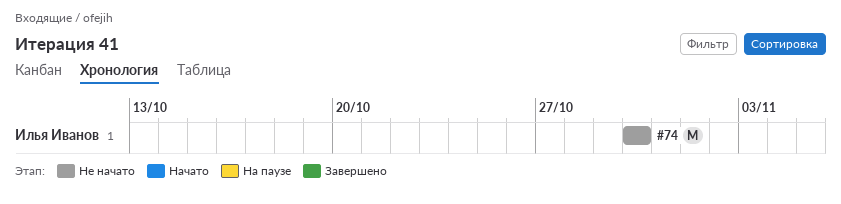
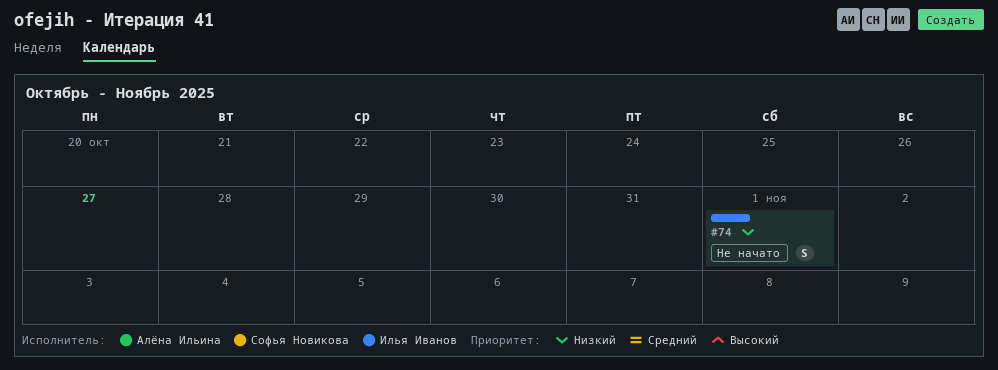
#74, estimate: M -> S
#74, due: Oct 30 -> Nov 1

